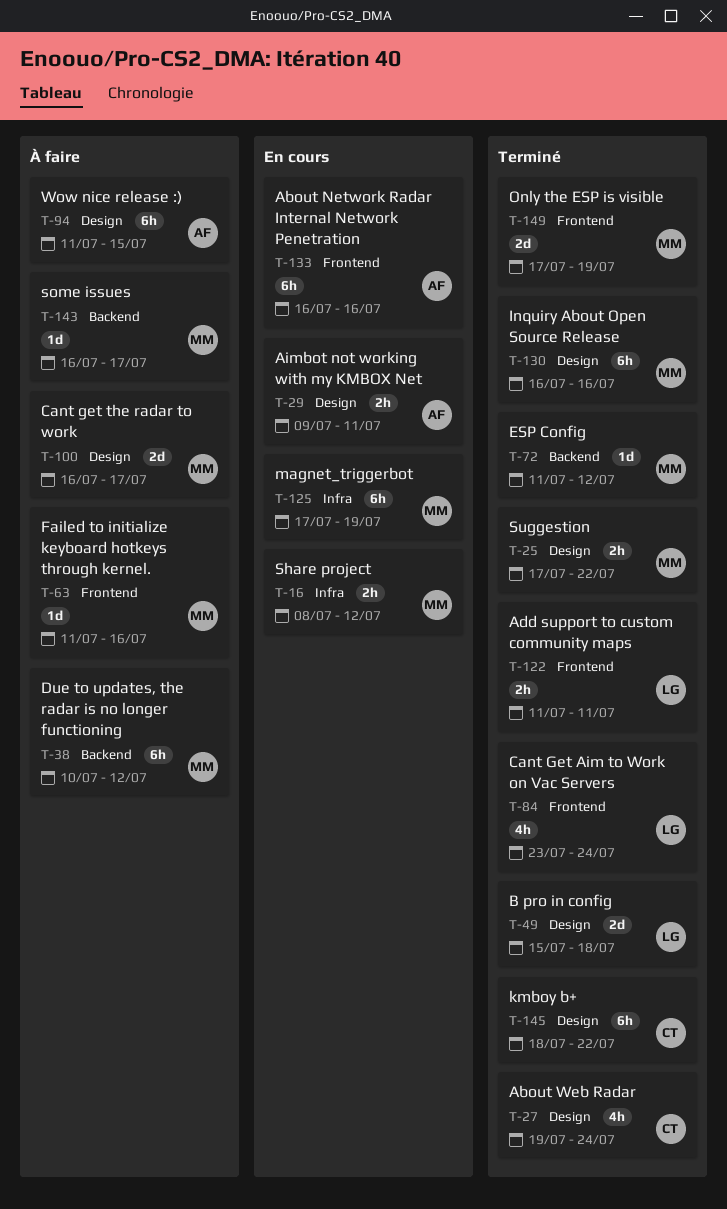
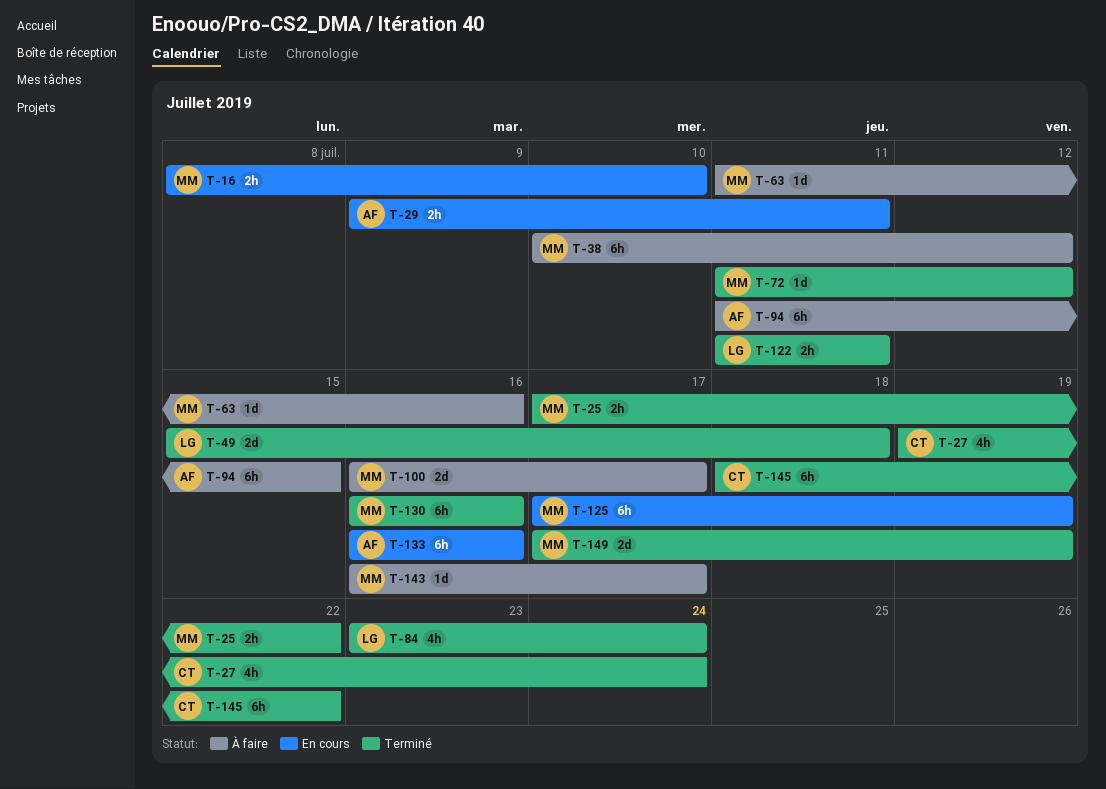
T-16, due: Jul 12 -> Jul 10

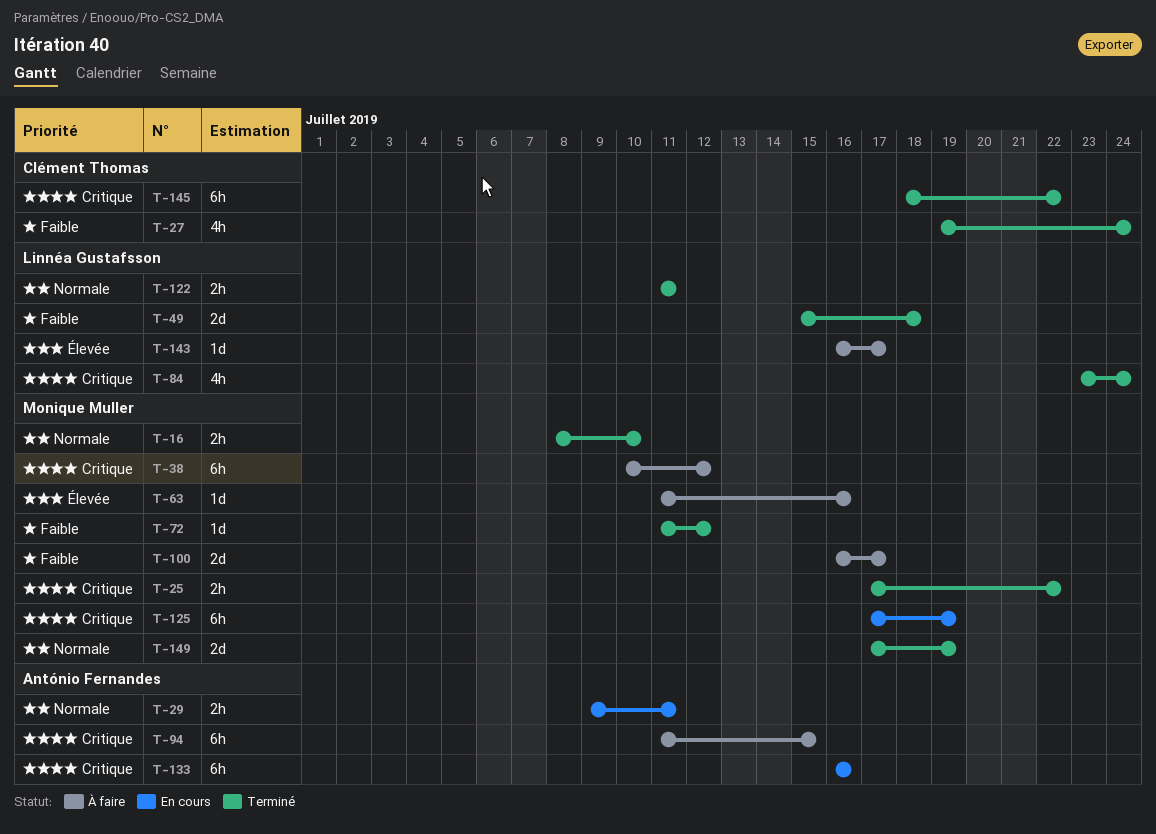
T-16, status: En cours -> Terminé
T-130: present -> none
T-143, owner: Monique Muller -> Linnéa Gustafsson

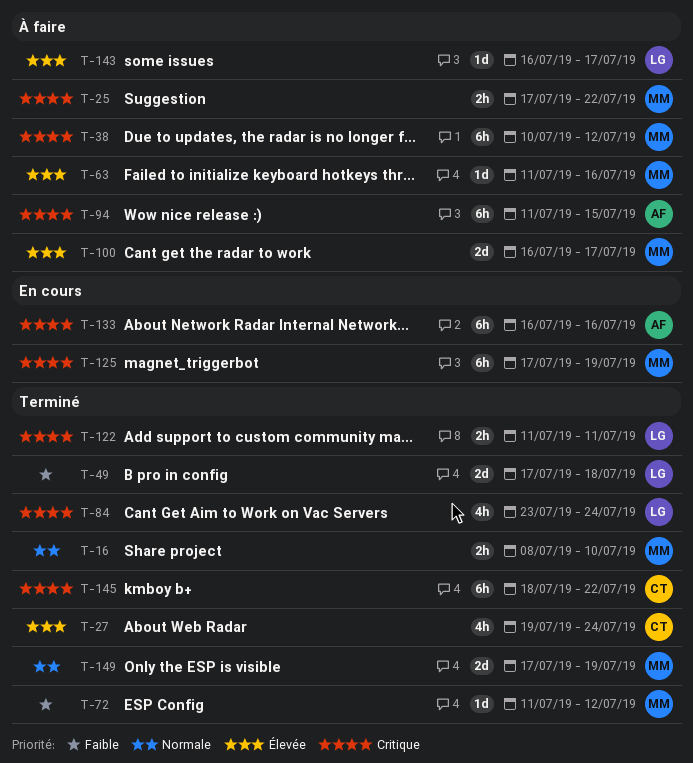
T-25, status: Terminé -> À faire
T-27, priority: Faible -> Élevée
T-29: present -> none
T-49, start: Jul 15 -> Jul 17
T-100, priority: Faible -> Élevée
T-122, priority: Normale -> Critique

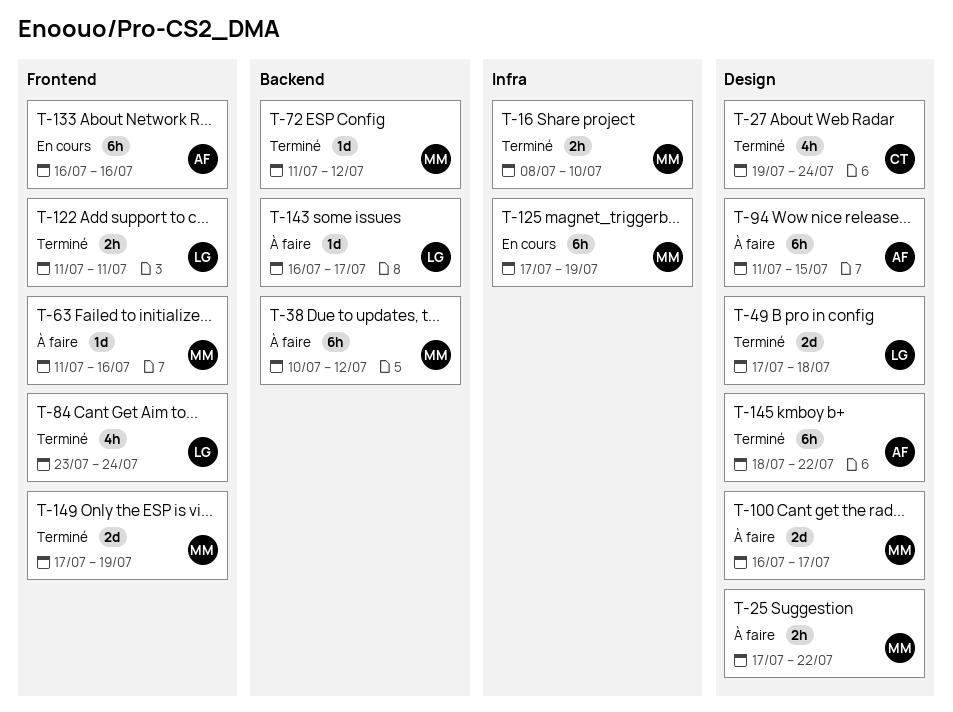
T-145, owner: CT -> AF

